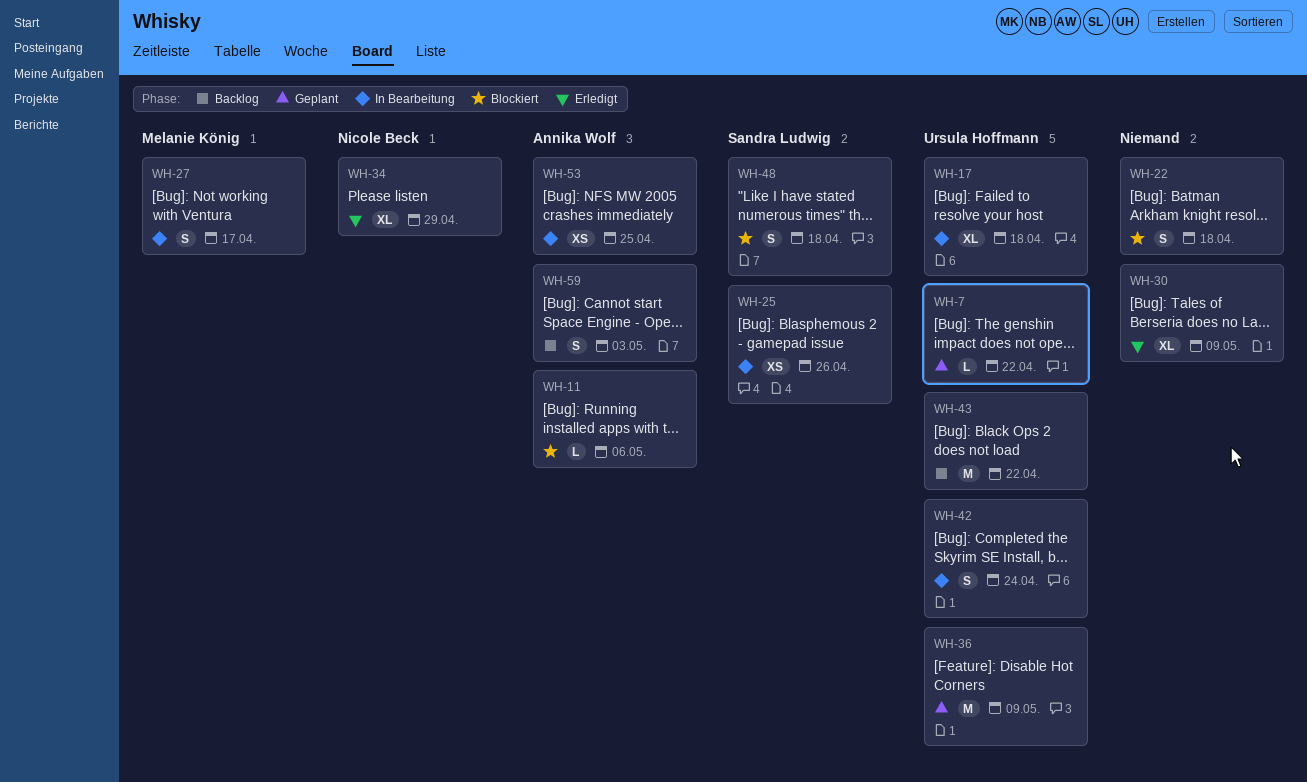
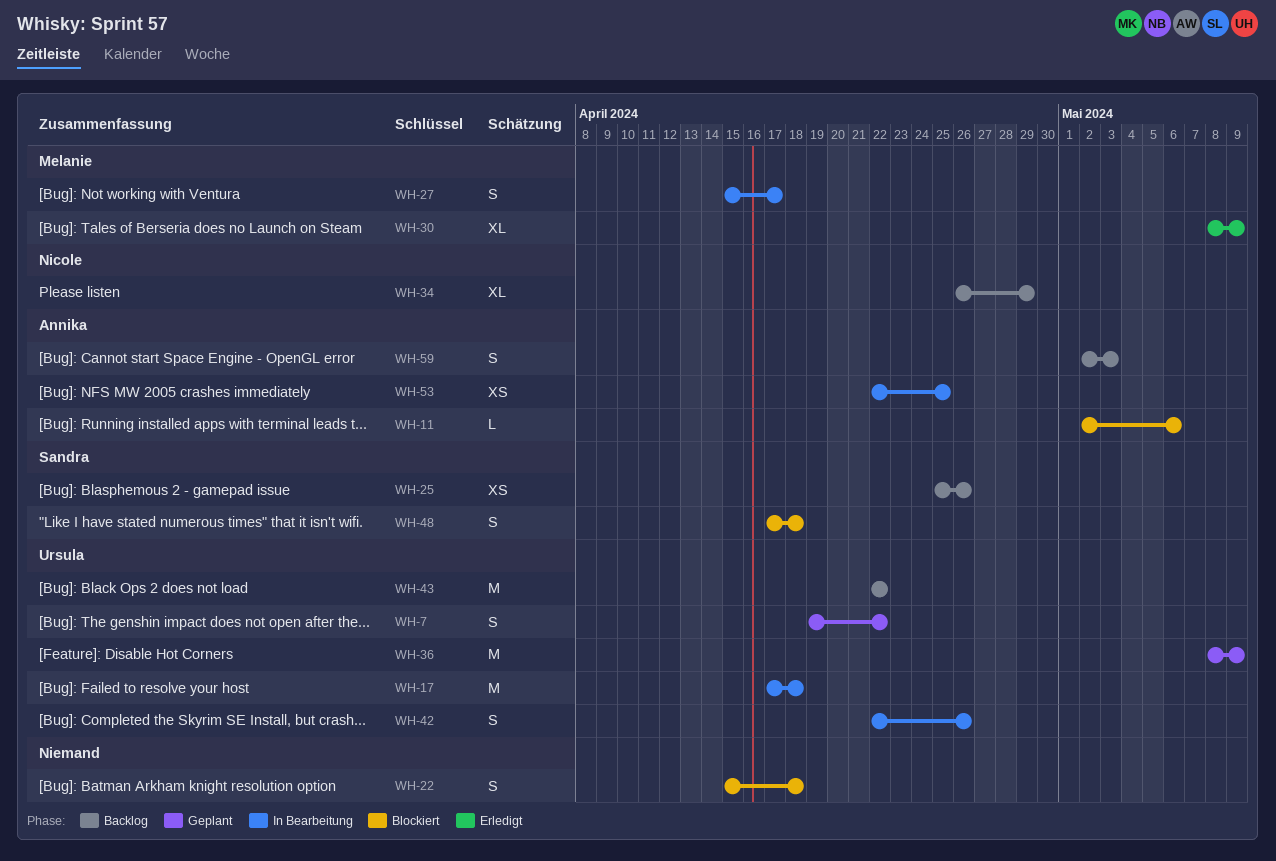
WH-7, estimate: L -> S
WH-17, estimate: XL -> M
WH-25, status: In Bearbeitung -> Backlog
WH-30, owner: none -> Melanie König
WH-34, status: Erledigt -> Backlog
WH-42, due: Apr 24 -> Apr 26

